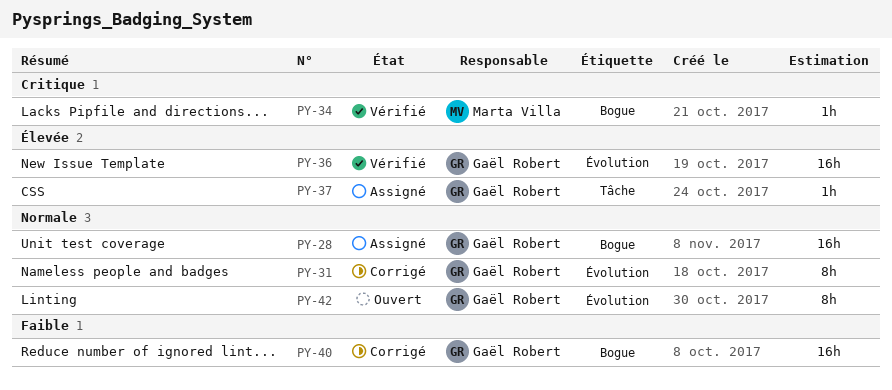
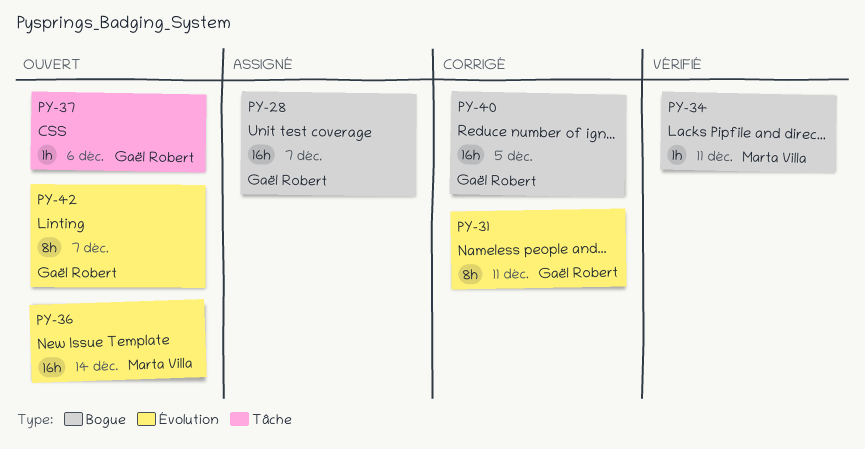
PY-36, status: Vérifié -> Ouvert
PY-36, owner: Gaël Robert -> Marta Villa
PY-37, status: Assigné -> Ouvert

